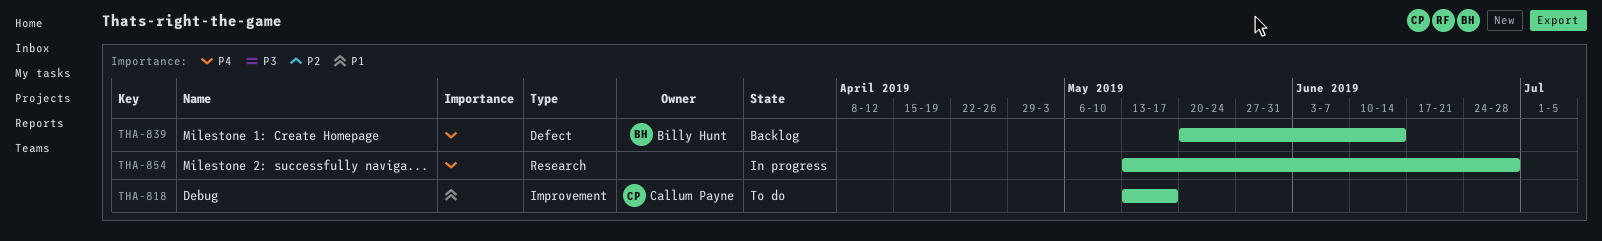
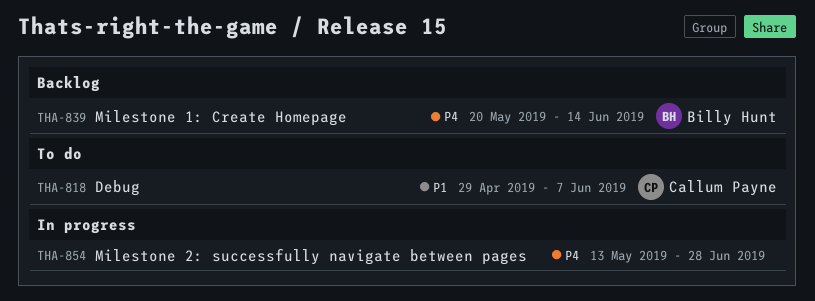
THA-818, start: May 13 -> Apr 29
THA-818, due: May 17 -> Jun 7

